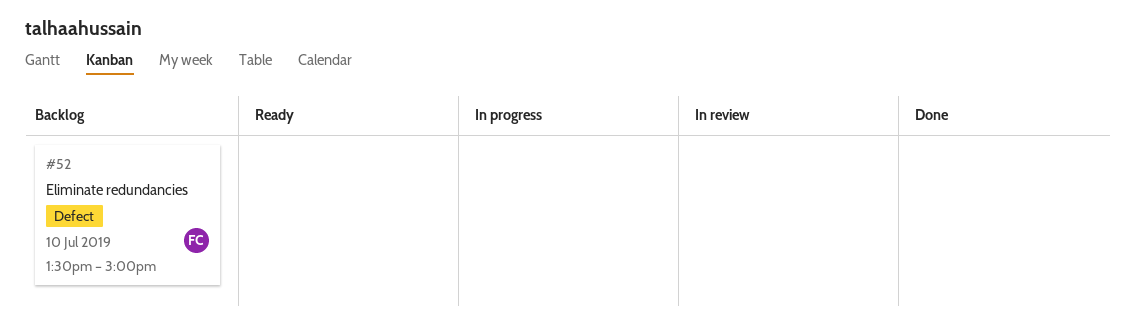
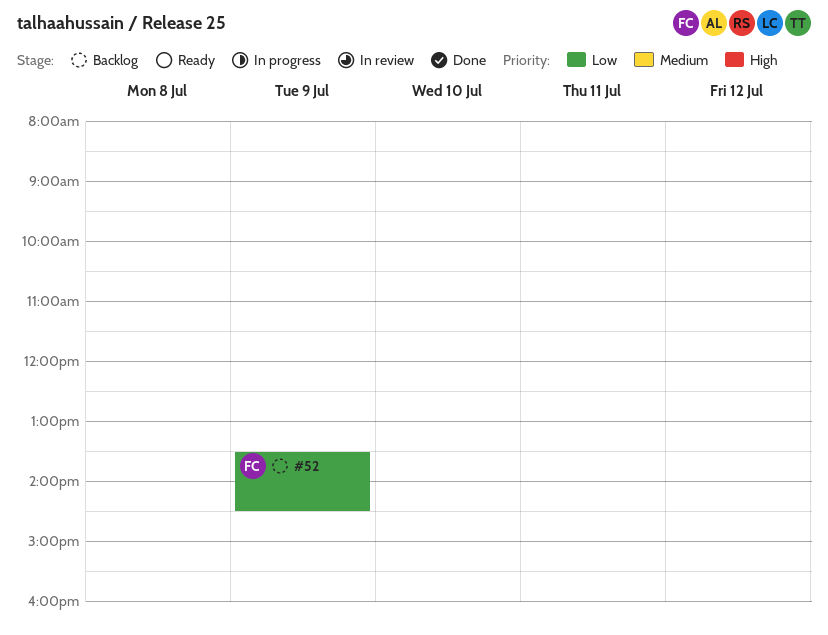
#52, day: Jul 10 -> Jul 9
#52, ends: 15:00 -> 14:30

